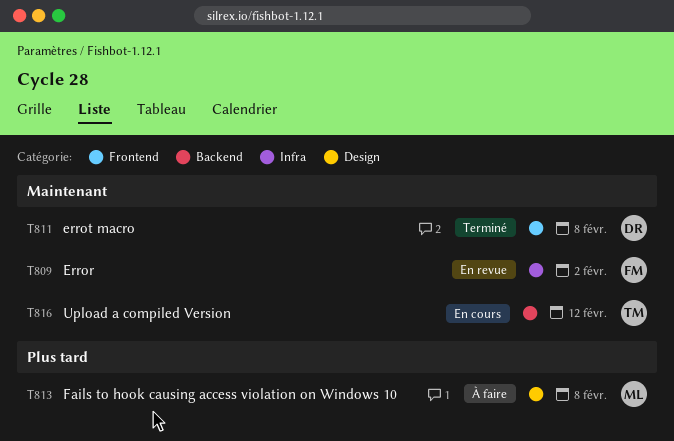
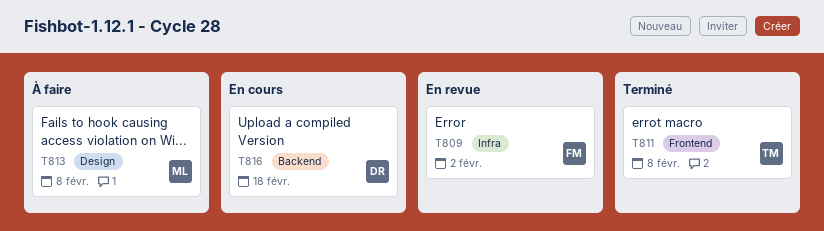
T811, owner: DR -> TM
T816, owner: TM -> DR
T816, due: Feb 12 -> Feb 18

